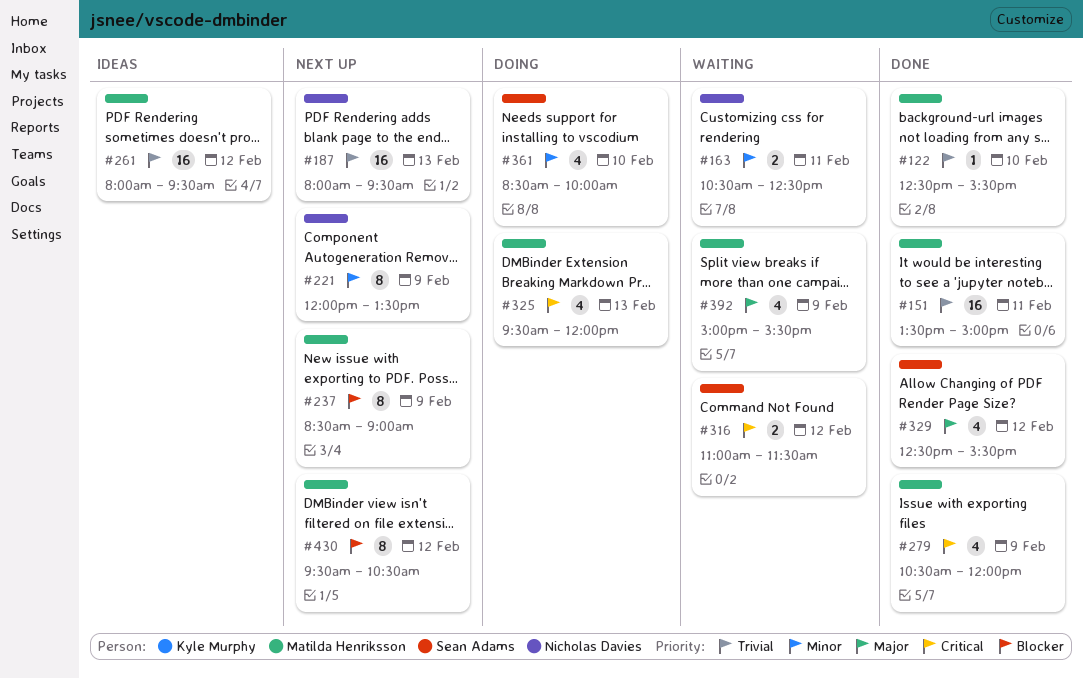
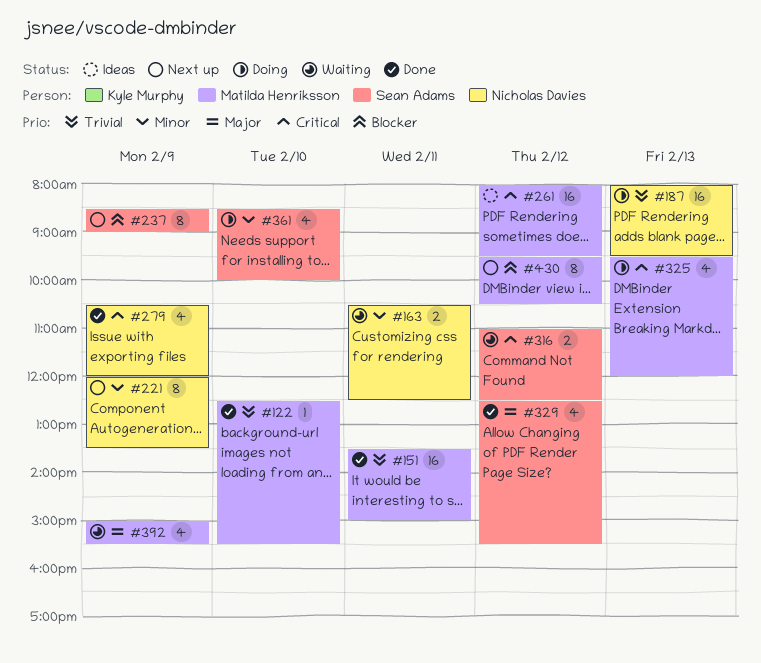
#187, status: Next up -> Doing
#237, owner: Matilda Henriksson -> Sean Adams
#261, priority: Trivial -> Critical
#279, owner: Matilda Henriksson -> Nicholas Davies
#316, ends: 11:30 -> 12:30

